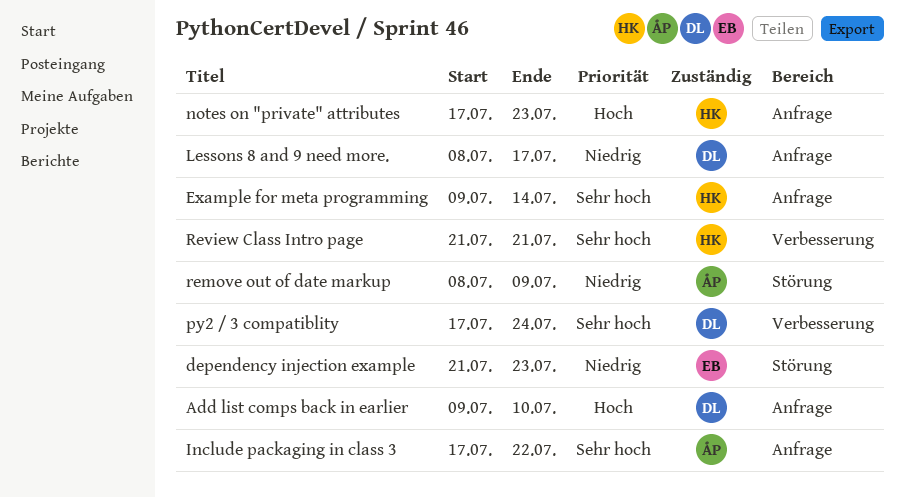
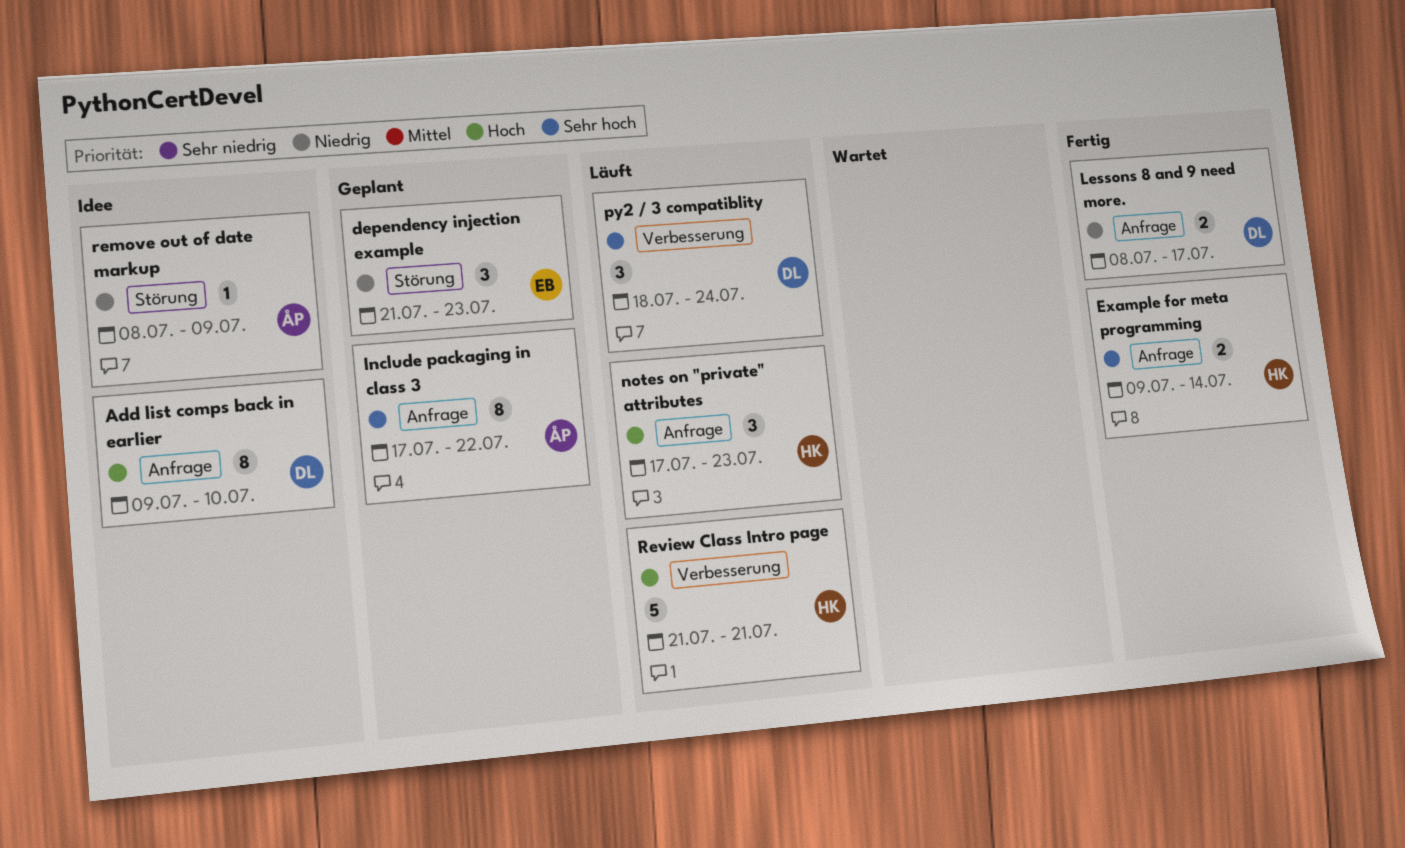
py2 / 3 compatiblity, start: Jul 17 -> Jul 18
Review Class Intro page, priority: Sehr hoch -> Hoch

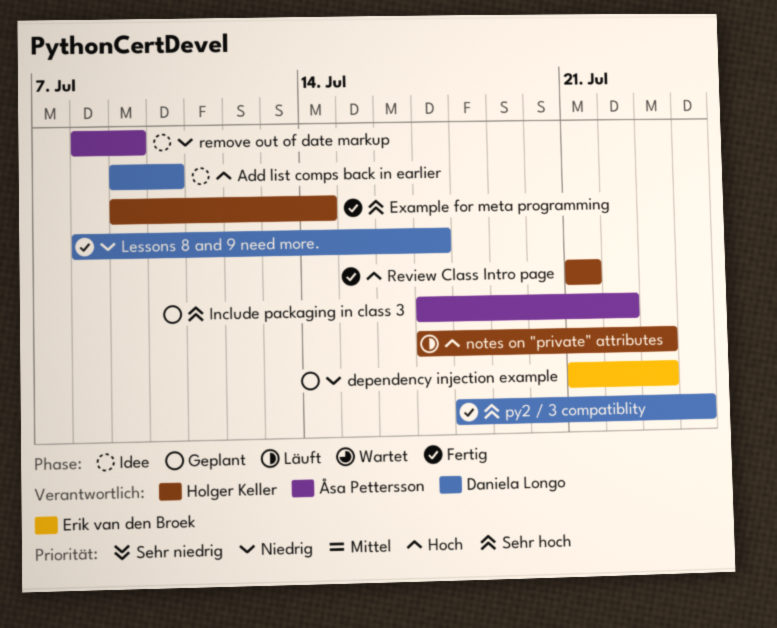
py2 / 3 compatiblity, status: Läuft -> Fertig
Review Class Intro page, status: Läuft -> Fertig

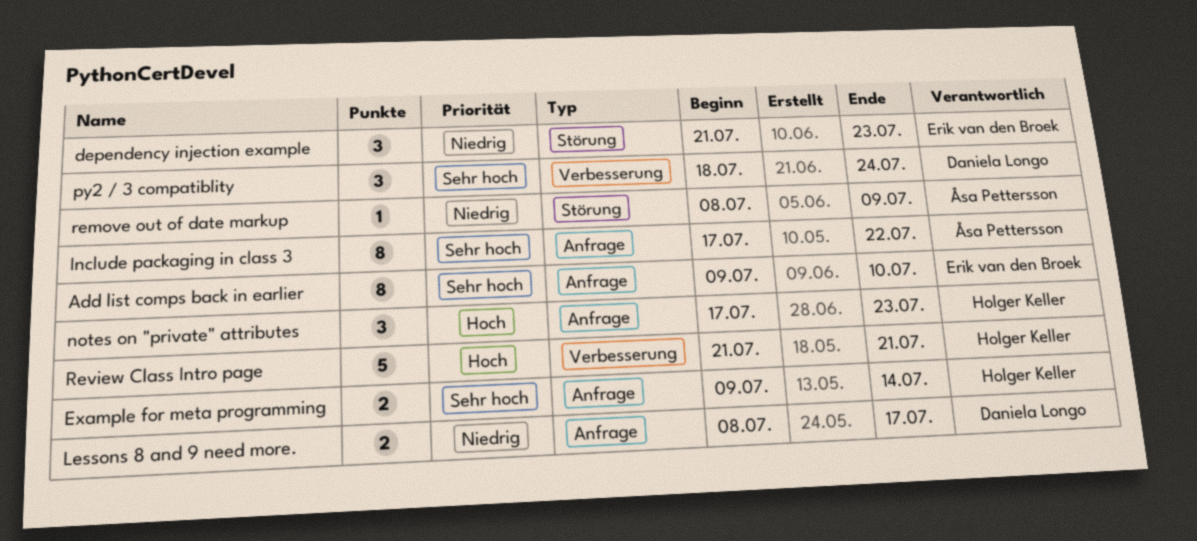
Add list comps back in earlier, owner: Daniela Longo -> Erik van den Broek
Add list comps back in earlier, priority: Hoch -> Sehr hoch

